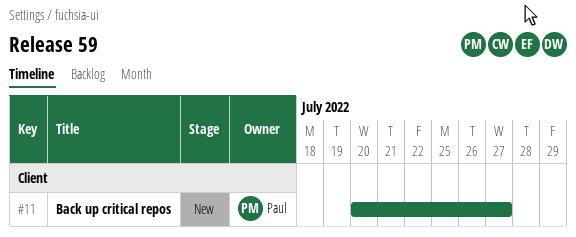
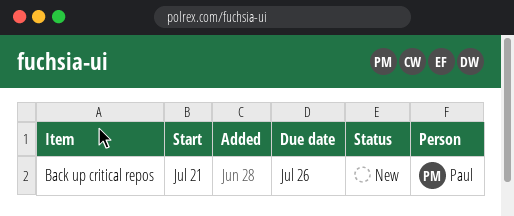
Back up critical repos, start: Jul 20 -> Jul 21
Back up critical repos, due: Jul 27 -> Jul 26

